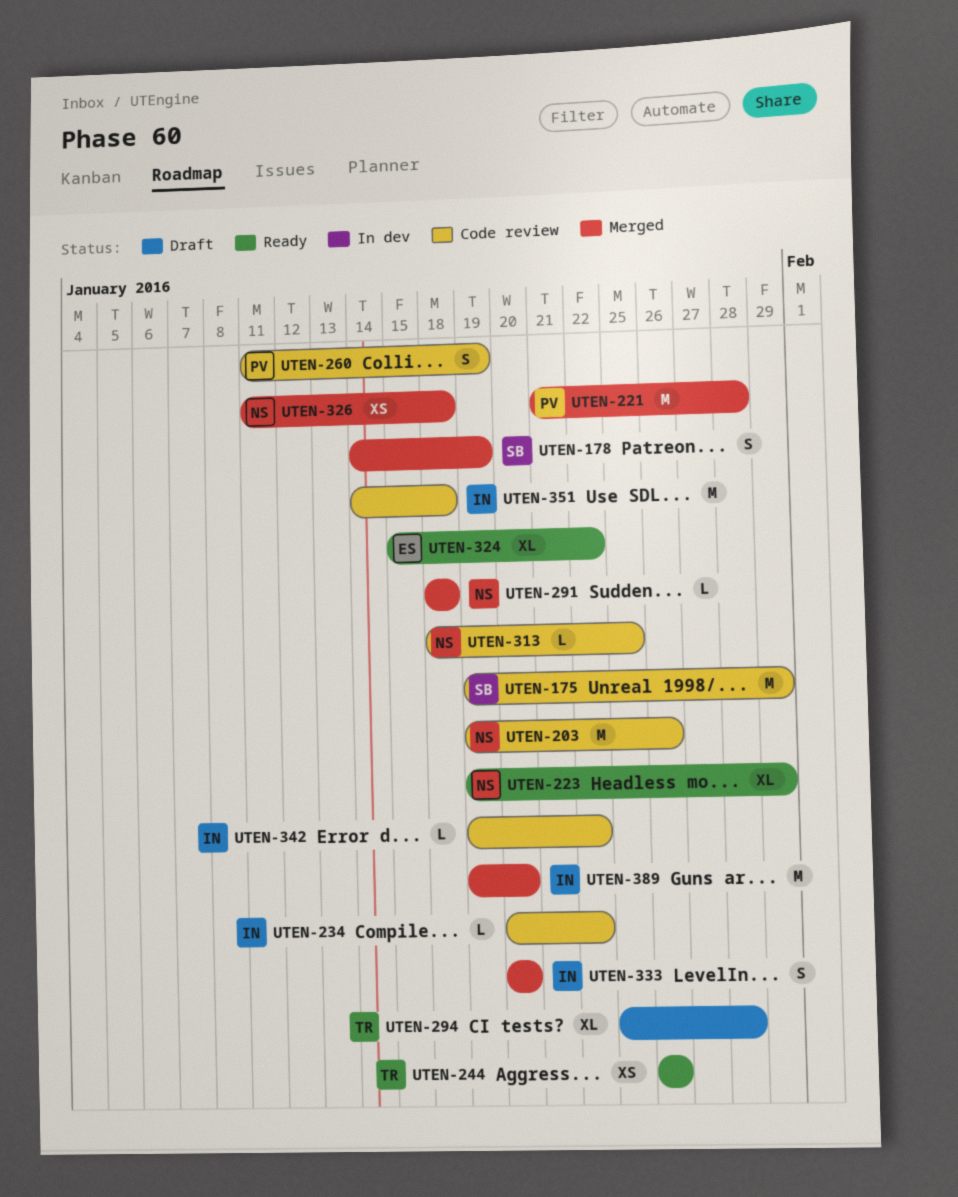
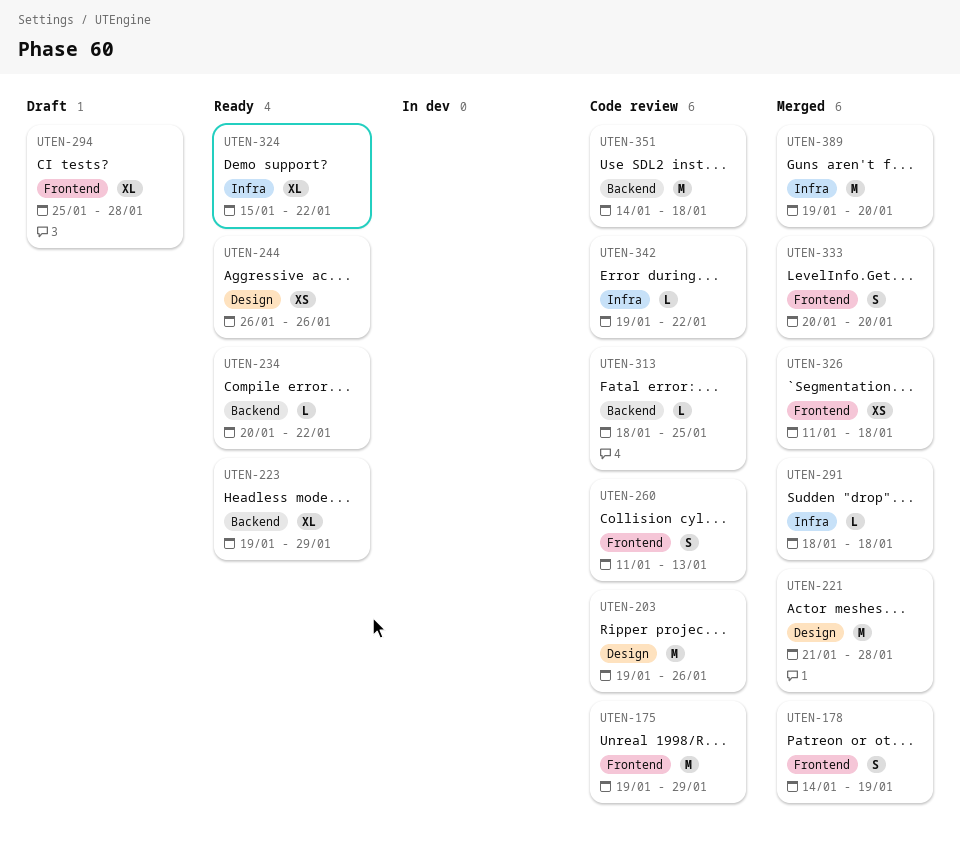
UTEN-234, status: Code review -> Ready
UTEN-260, due: Jan 19 -> Jan 13

